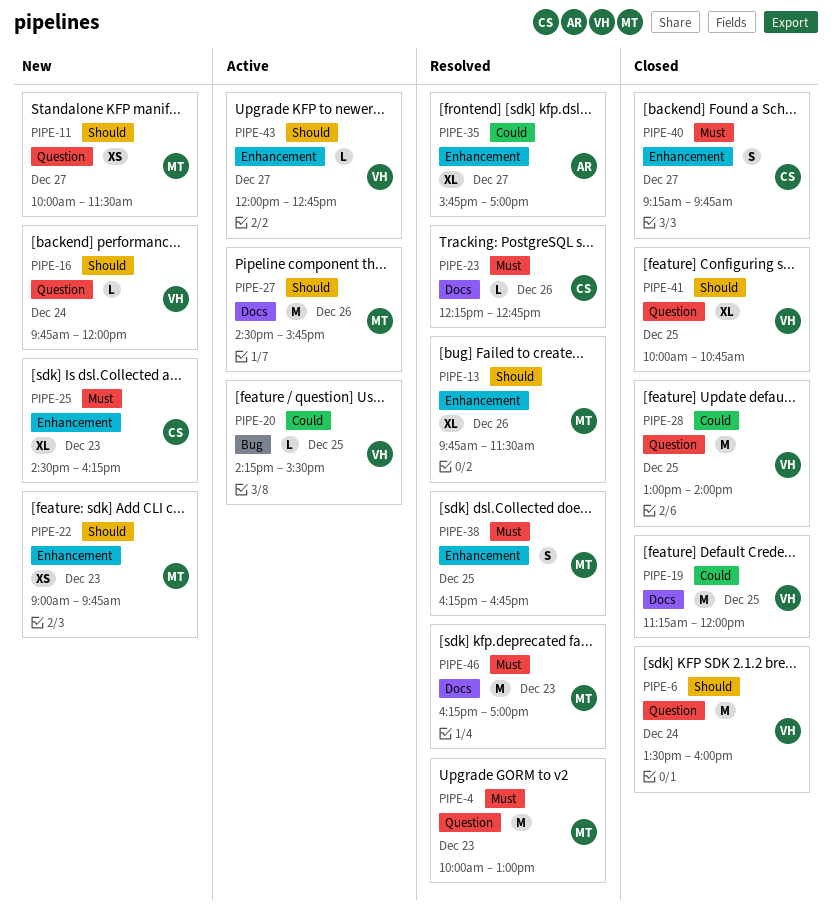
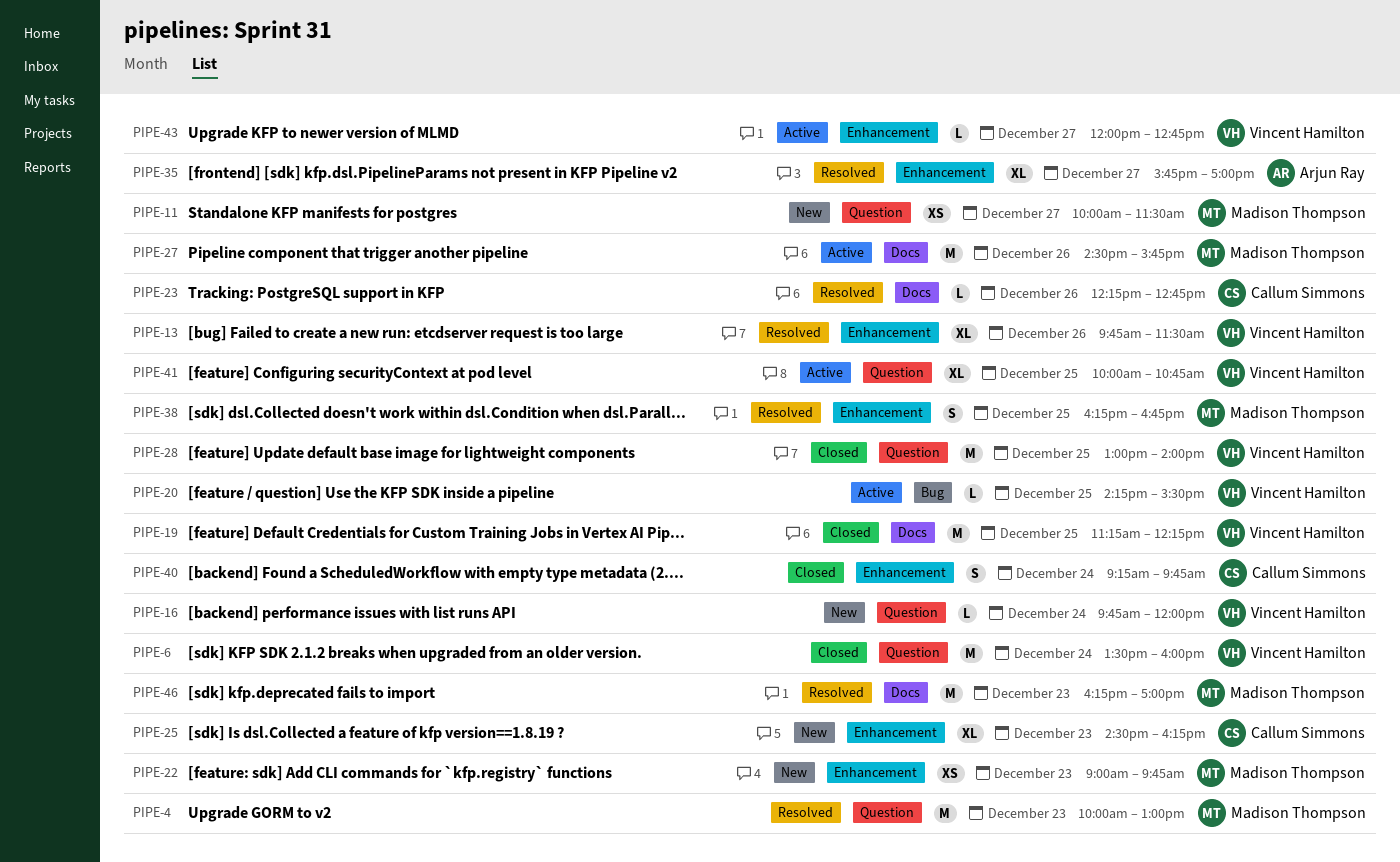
PIPE-13, owner: Madison Thompson -> Vincent Hamilton
PIPE-19, ends: 12:00 -> 12:15
PIPE-40, day: Dec 27 -> Dec 24
PIPE-41, status: Closed -> Active

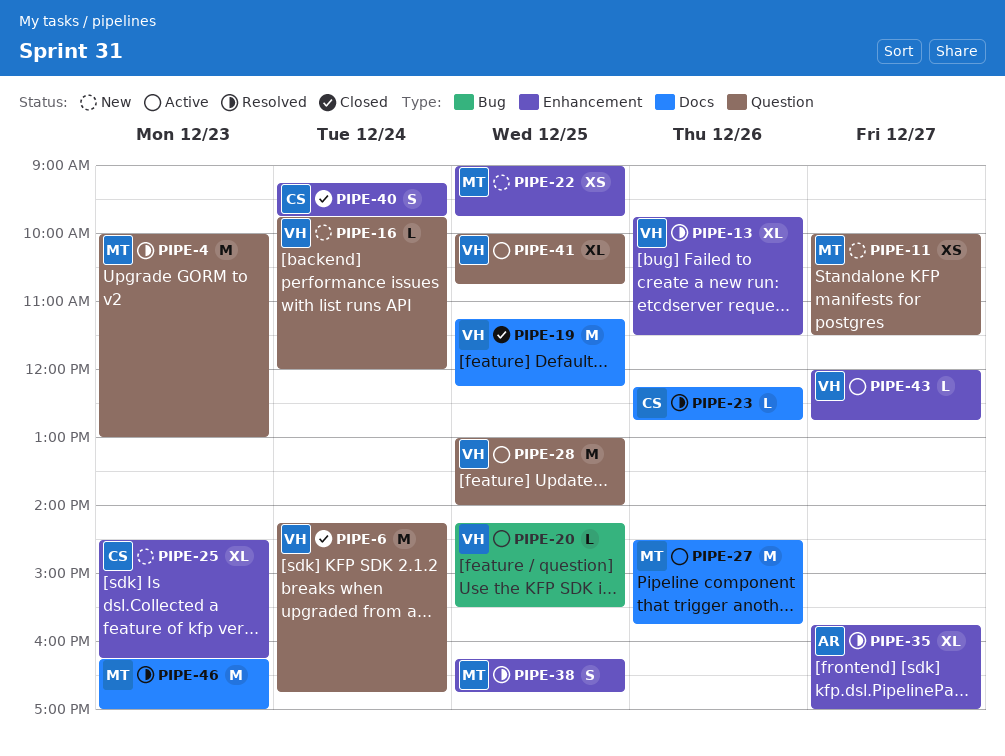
PIPE-6, begins: 13:30 -> 14:15
PIPE-6, ends: 16:00 -> 16:45
PIPE-22, day: Dec 23 -> Dec 25
PIPE-28, status: Closed -> Active

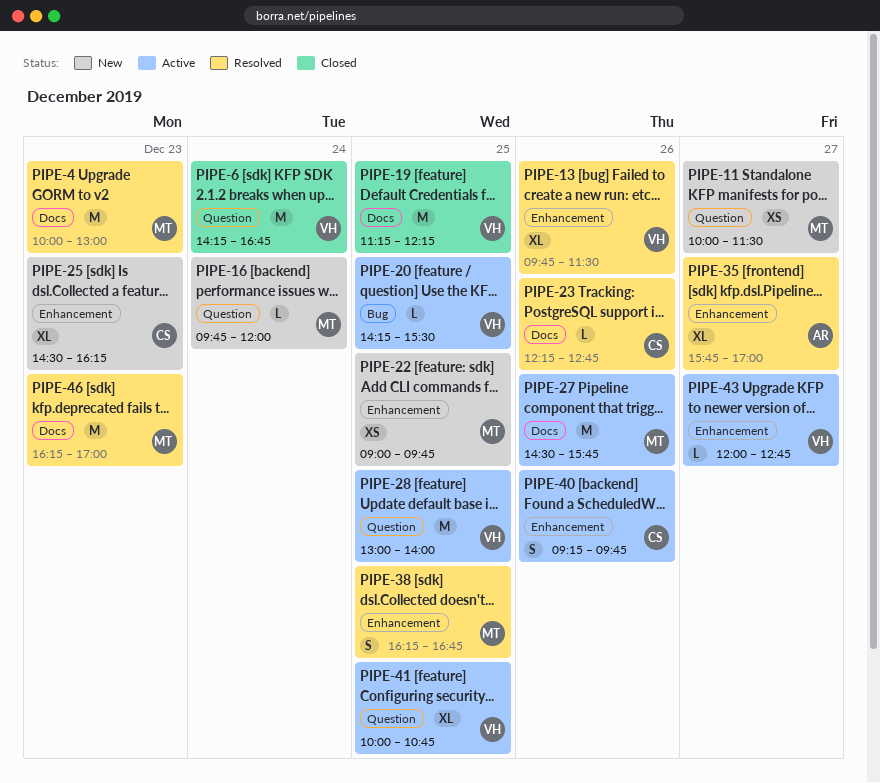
PIPE-4, label: Question -> Docs
PIPE-16, owner: VH -> MT
PIPE-40, status: Closed -> Active
PIPE-40, day: Dec 24 -> Dec 26

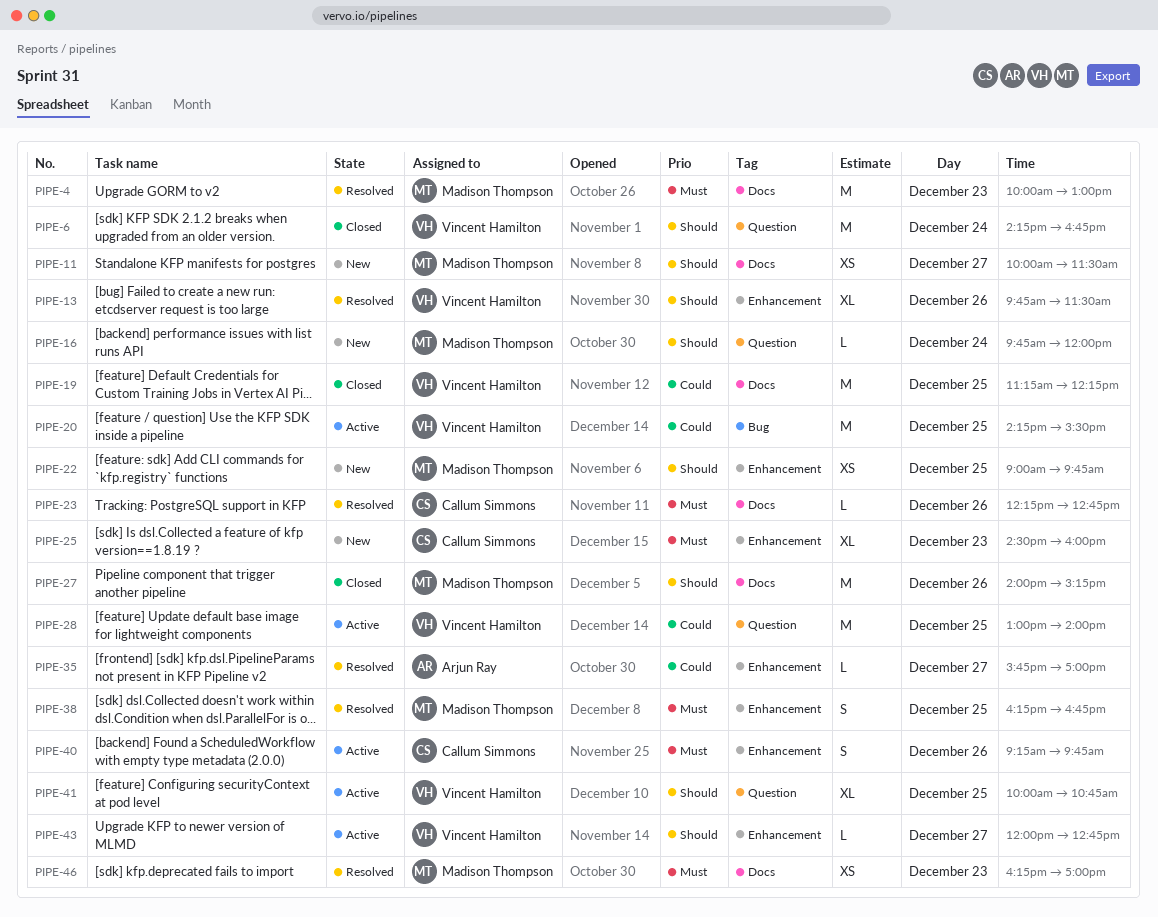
PIPE-11, label: Question -> Docs
PIPE-20, estimate: L -> M
PIPE-25, ends: 16:15 -> 16:00
PIPE-27, status: Active -> Closed
PIPE-27, begins: 14:30 -> 14:00
PIPE-27, ends: 15:45 -> 15:15
PIPE-35, estimate: XL -> L
PIPE-46, estimate: M -> XS

